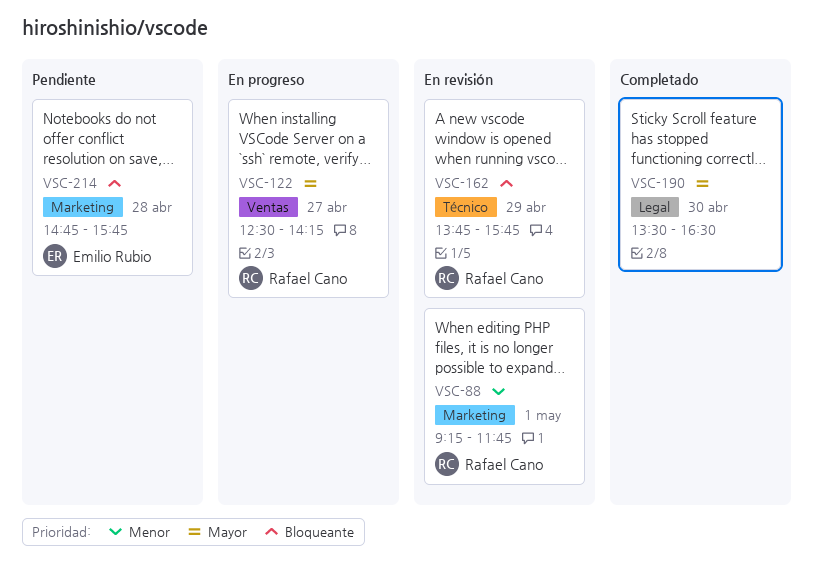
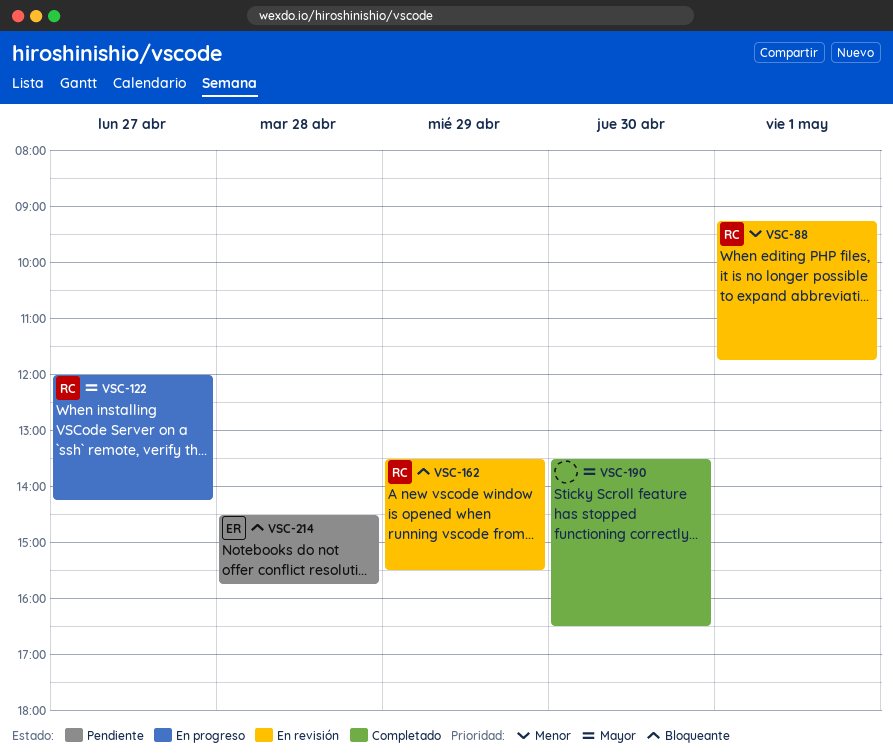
VSC-122, begins: 12:30 -> 12:00
VSC-162, begins: 13:45 -> 13:30
VSC-162, ends: 15:45 -> 15:30
VSC-214, begins: 14:45 -> 14:30

